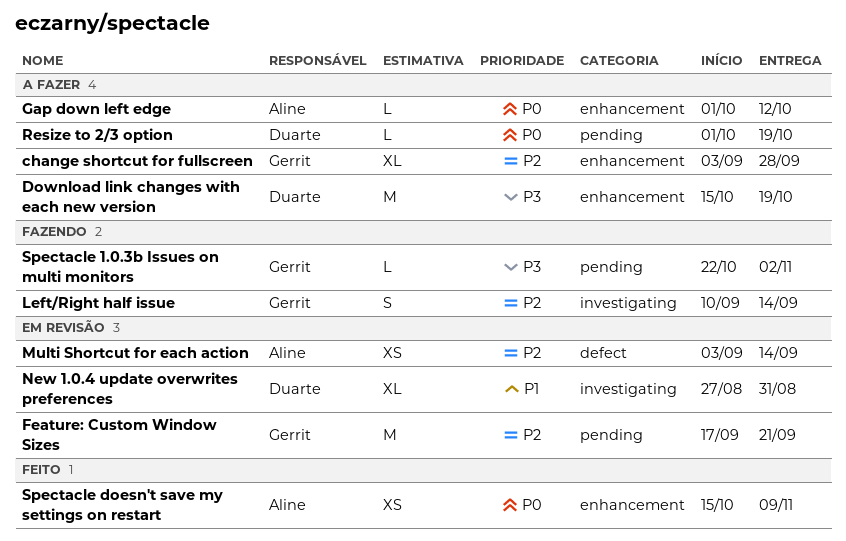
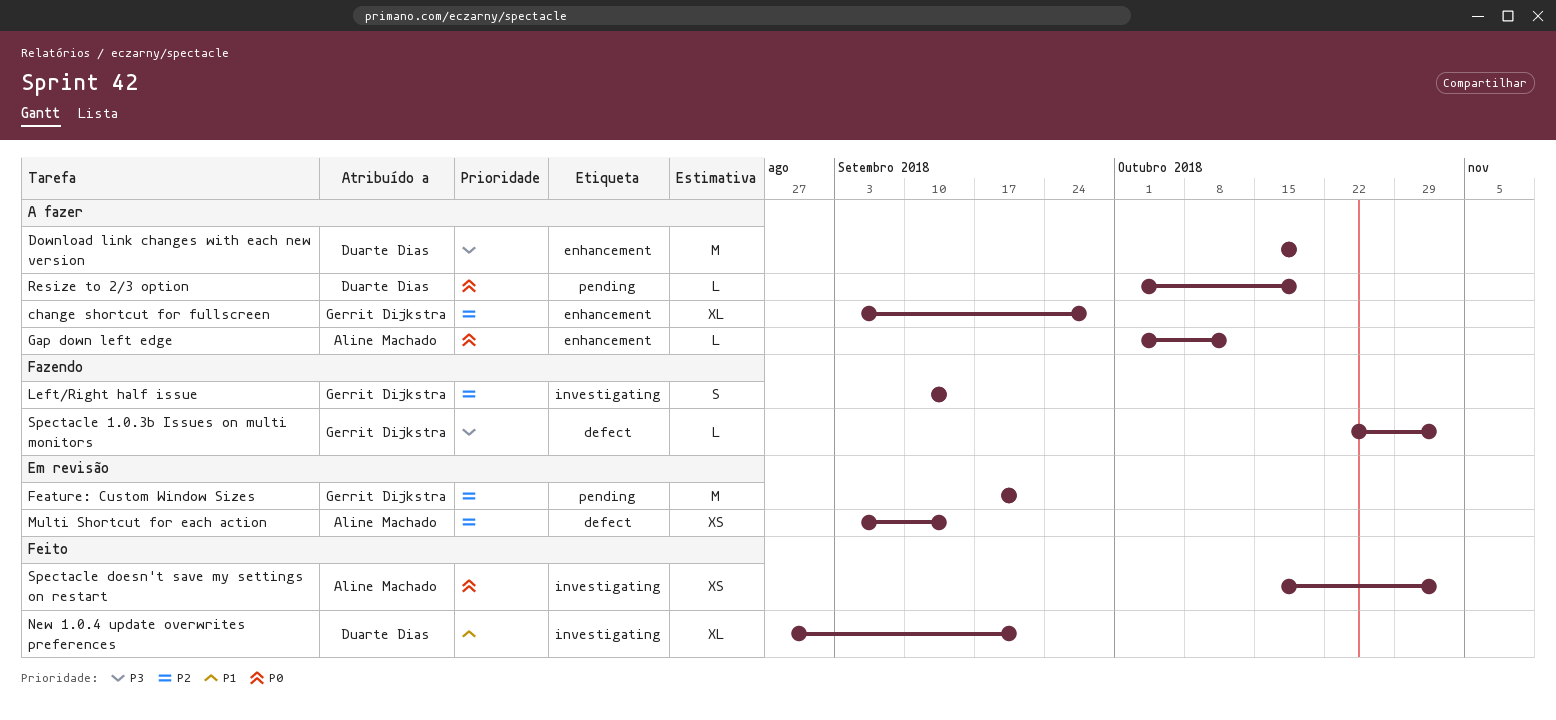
New 1.0.4 update overwrites preferences, status: Em revisão -> Feito
New 1.0.4 update overwrites preferences, due: Aug 31 -> Sep 21
Spectacle 1.0.3b Issues on multi monitors, label: pending -> defect
Spectacle doesn't save my settings on restart, label: enhancement -> investigating
Spectacle doesn't save my settings on restart, due: Nov 9 -> Nov 2

